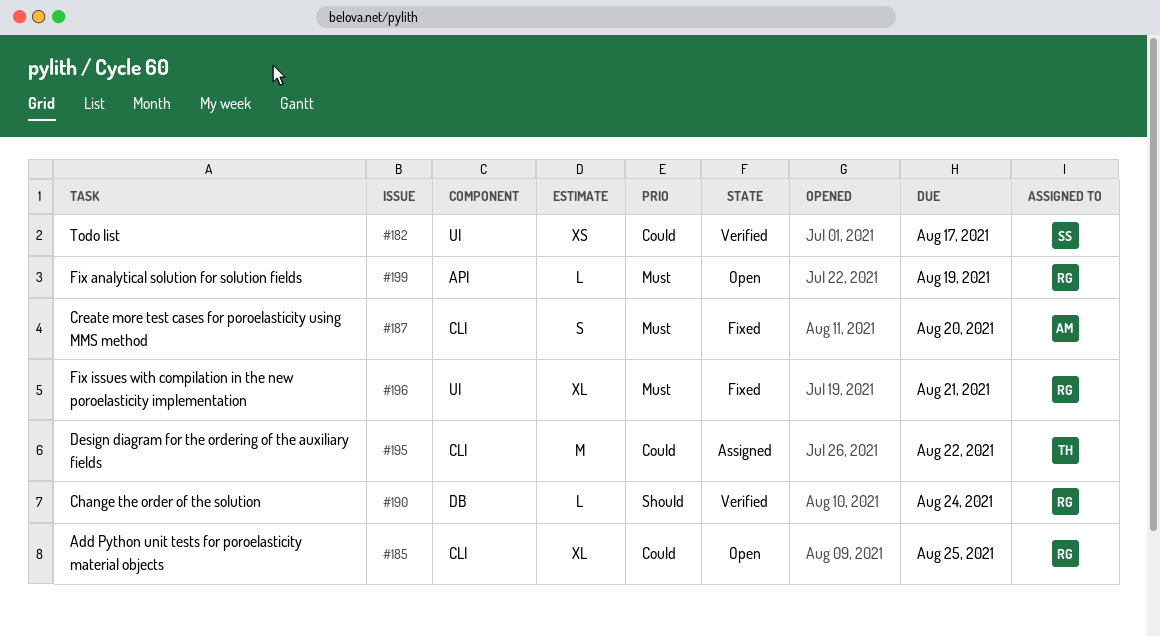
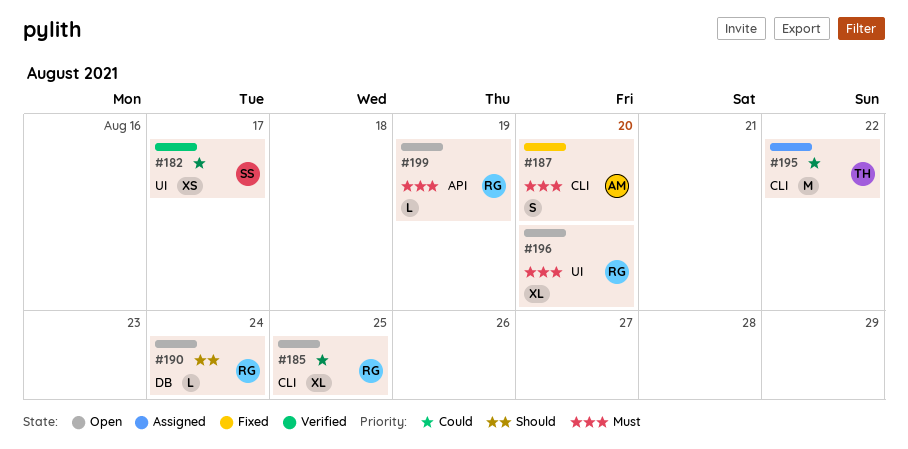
#190, status: Verified -> Open
#196, status: Fixed -> Open
#196, due: Aug 21 -> Aug 20

